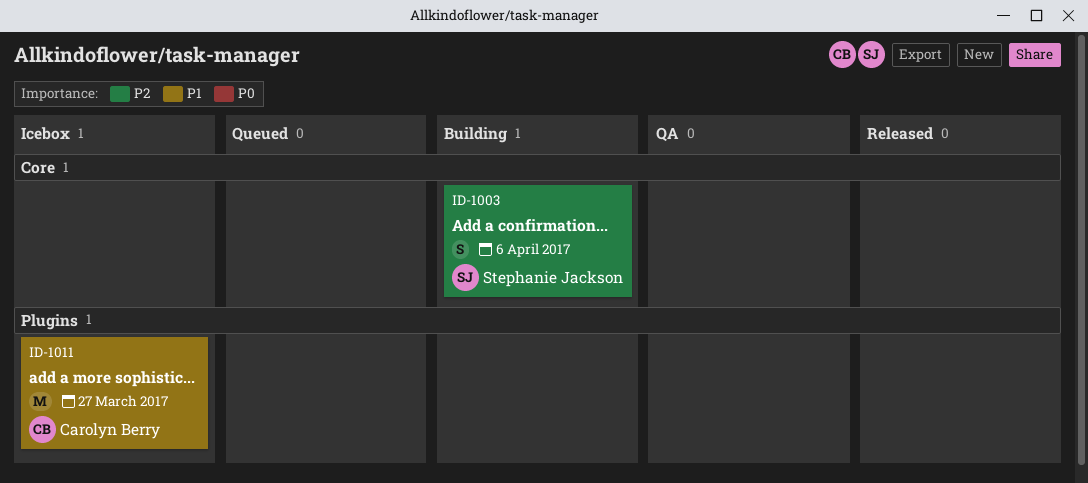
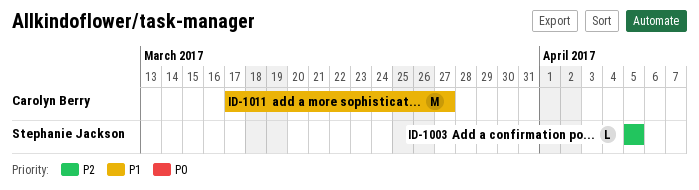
ID-1003, estimate: S -> L
ID-1003, due: Apr 6 -> Apr 5

